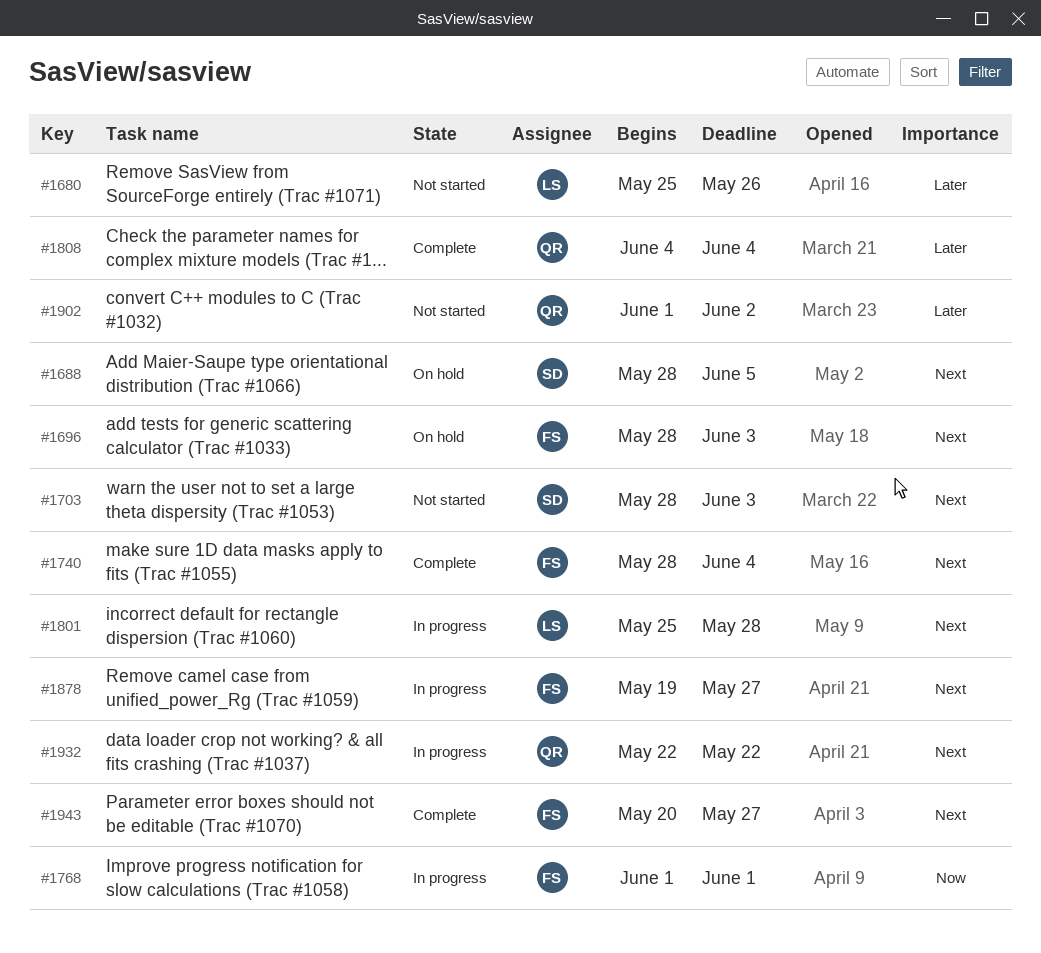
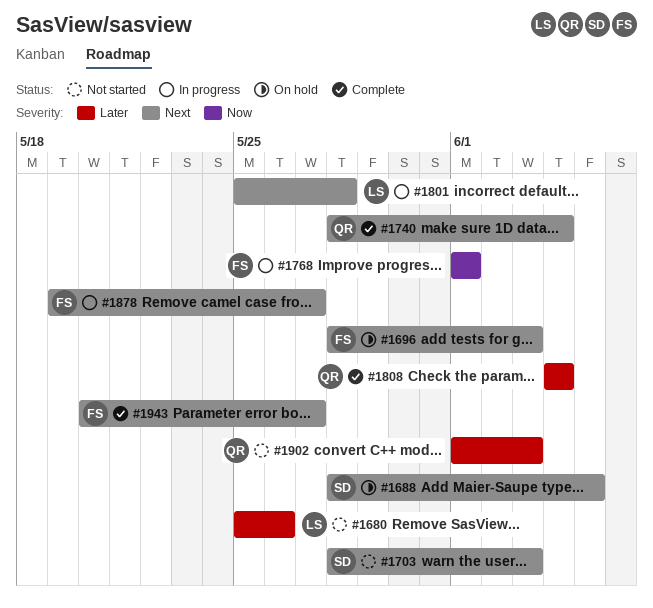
#1740, owner: FS -> QR
#1902, due: Jun 2 -> Jun 3
#1932: present -> none

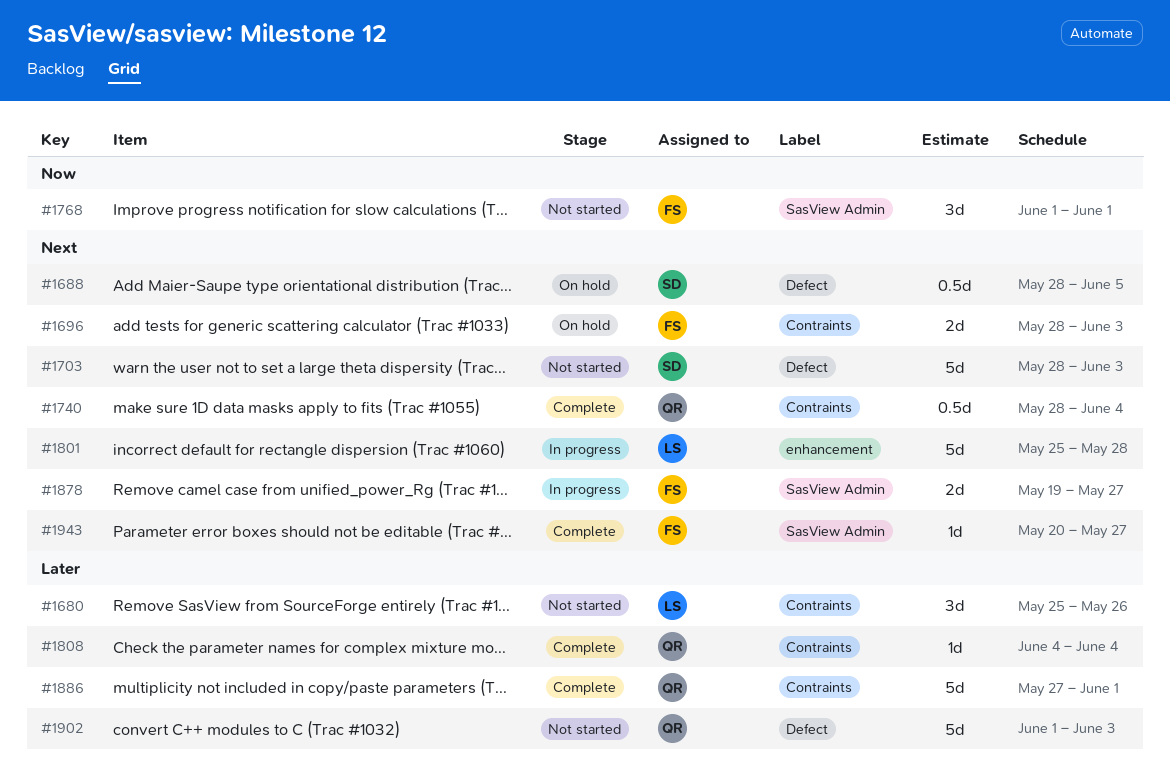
#1768, status: In progress -> Not started
#1886: none -> present

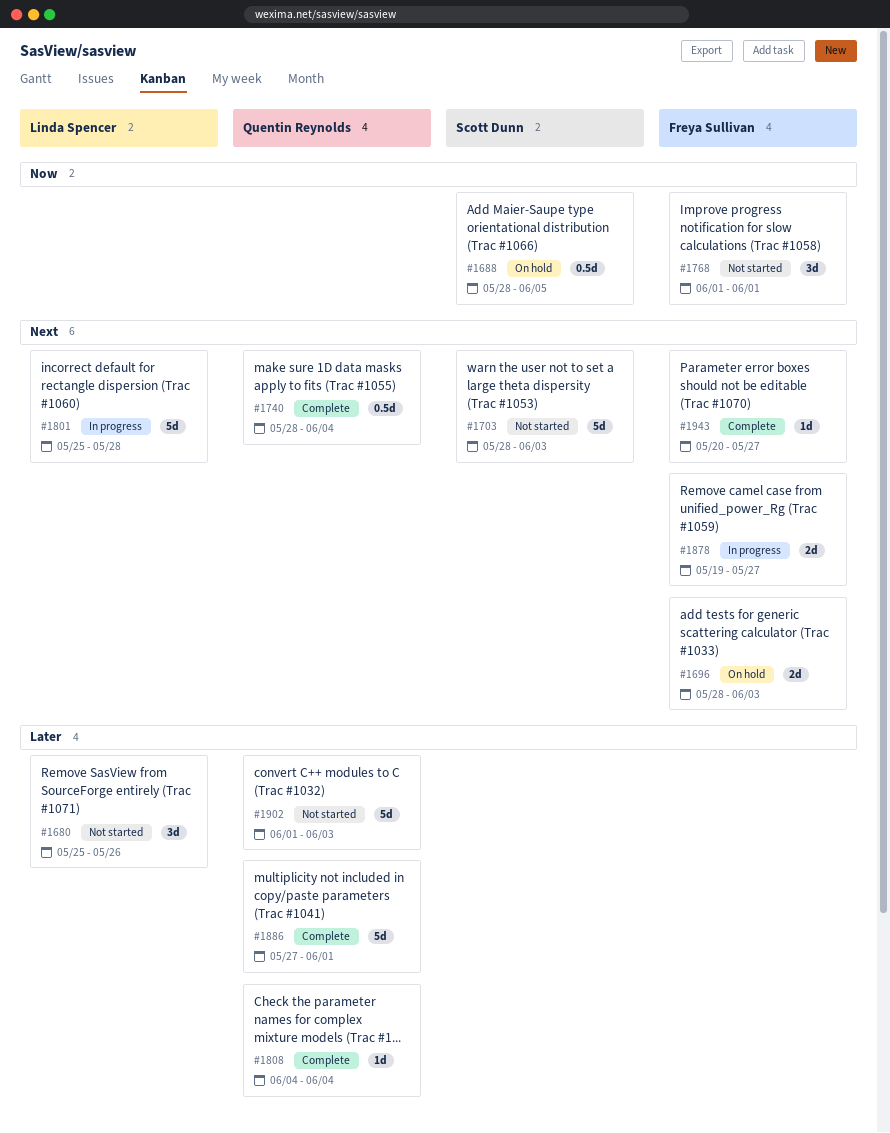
#1688, priority: Next -> Now

